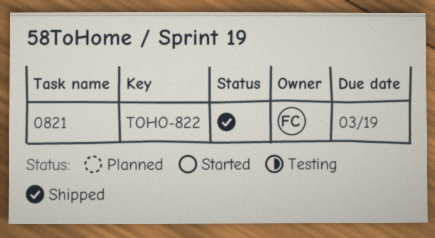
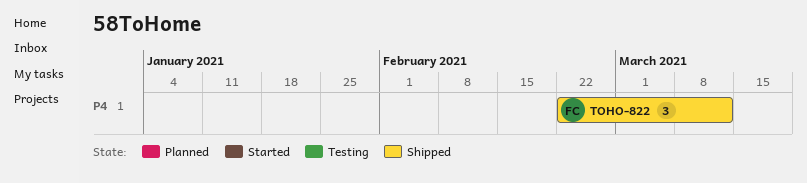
TOHO-822, due: Mar 19 -> Mar 12

